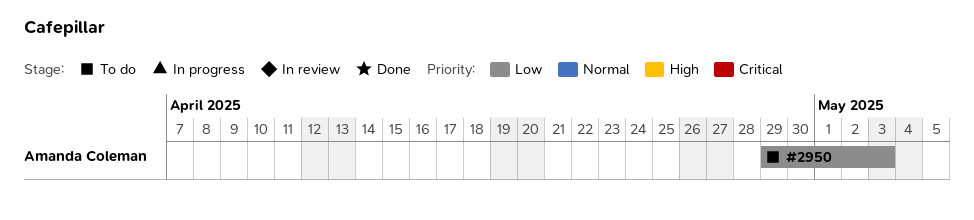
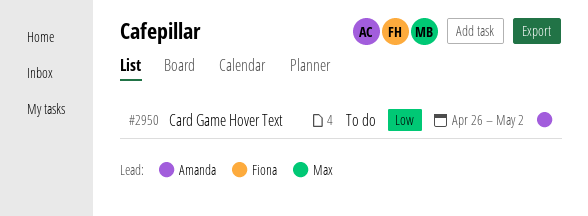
#2950, start: Apr 29 -> Apr 26
#2950, due: May 3 -> May 2

